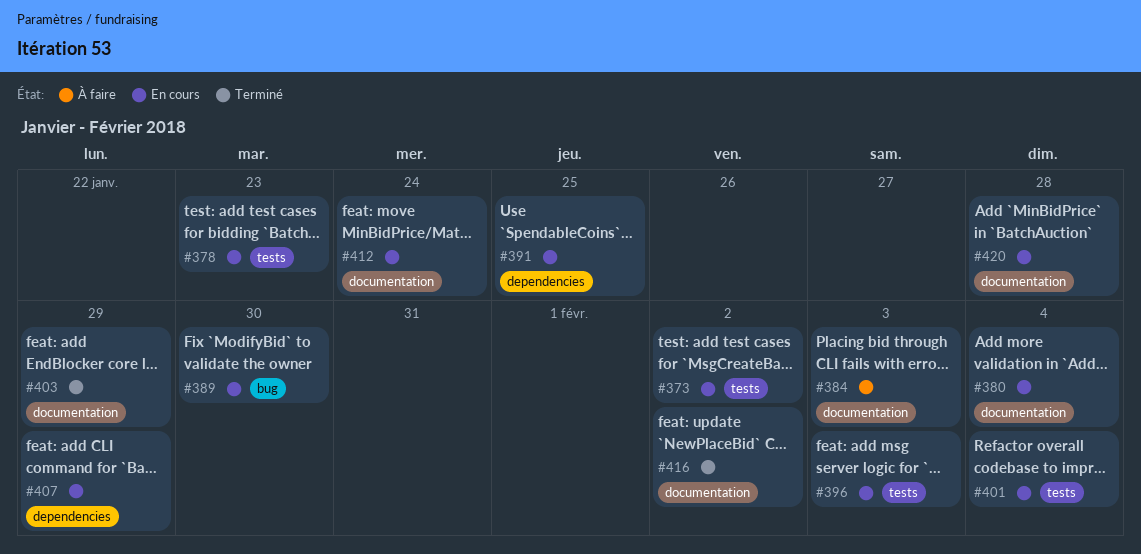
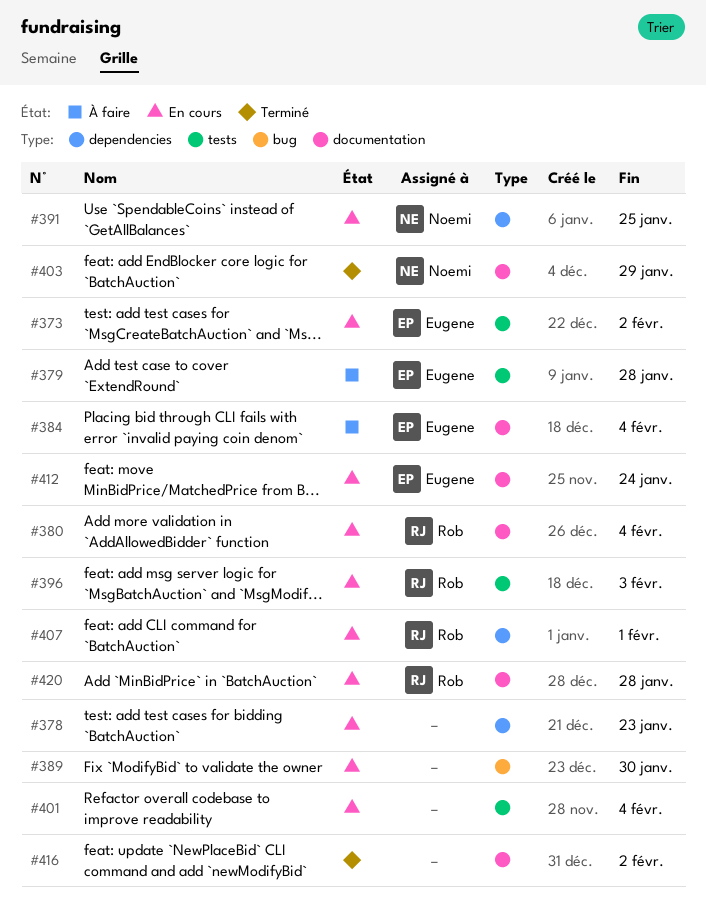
#378, label: tests -> dependencies
#379: none -> present
#384, due: Feb 3 -> Feb 4
#407, due: Jan 29 -> Feb 1

